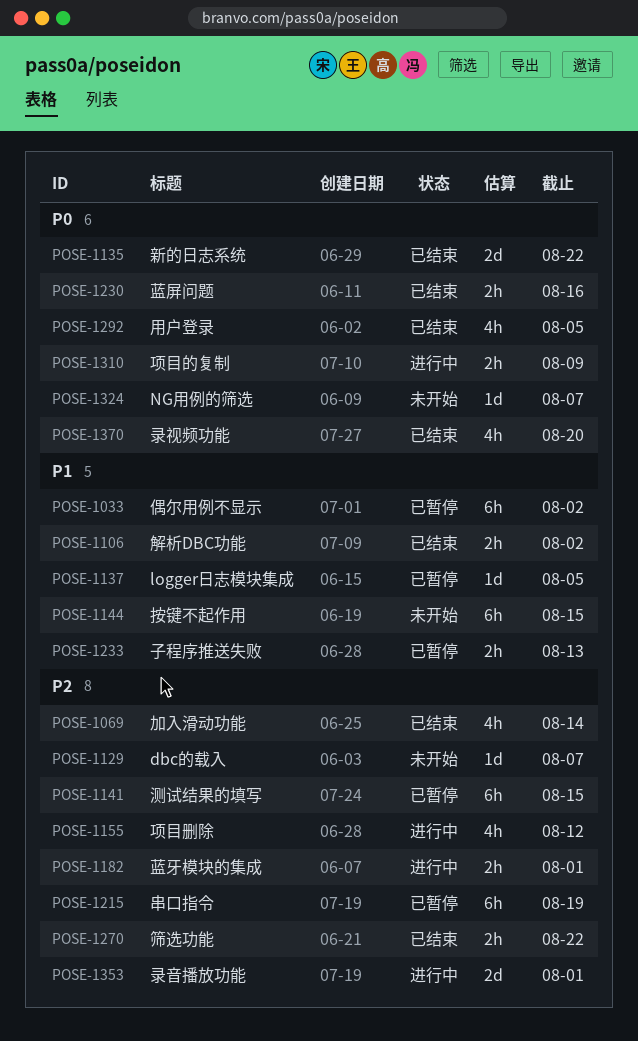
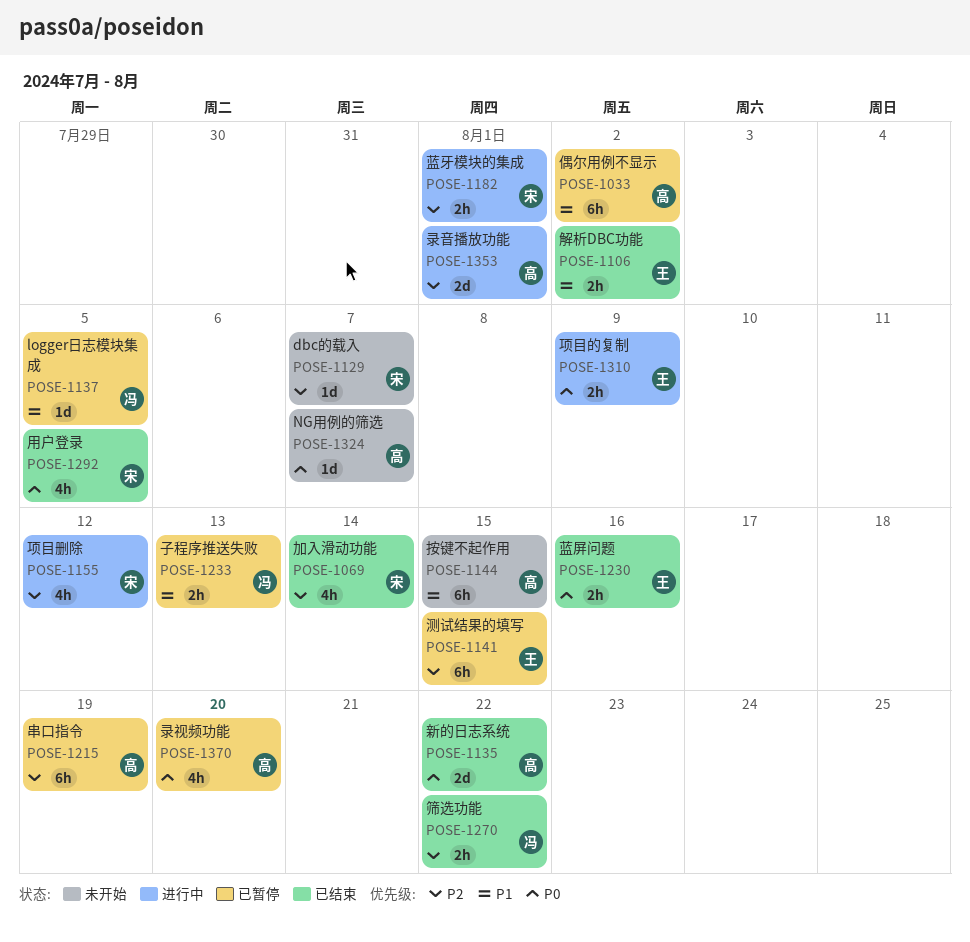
POSE-1370, status: 已结束 -> 已暂停

